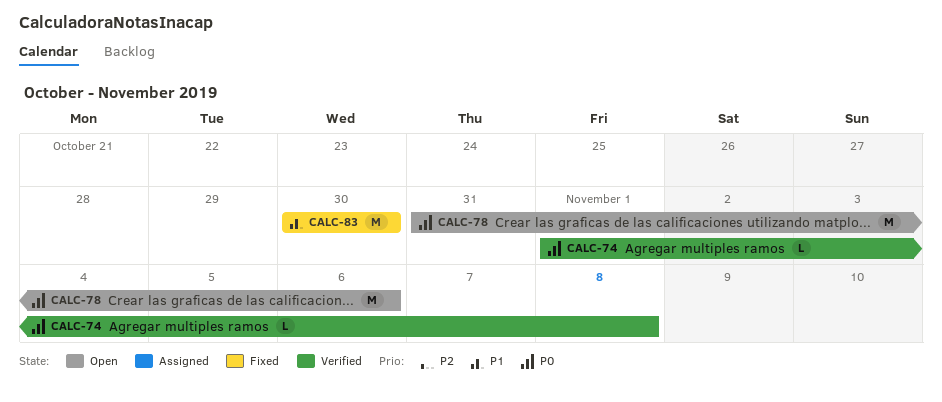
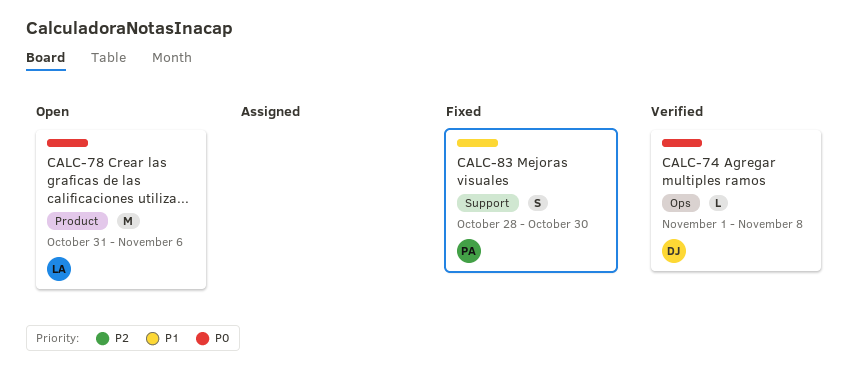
CALC-83, estimate: M -> S
CALC-83, start: Oct 30 -> Oct 28

